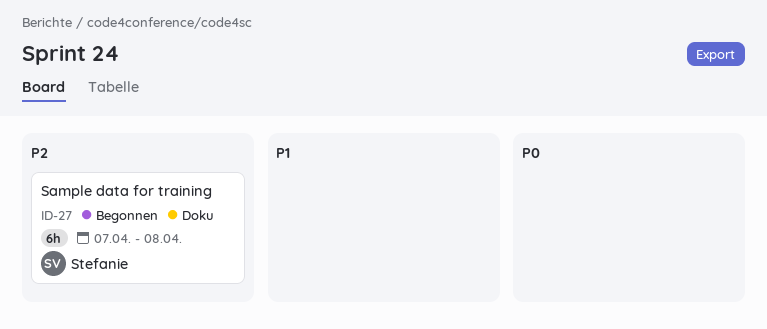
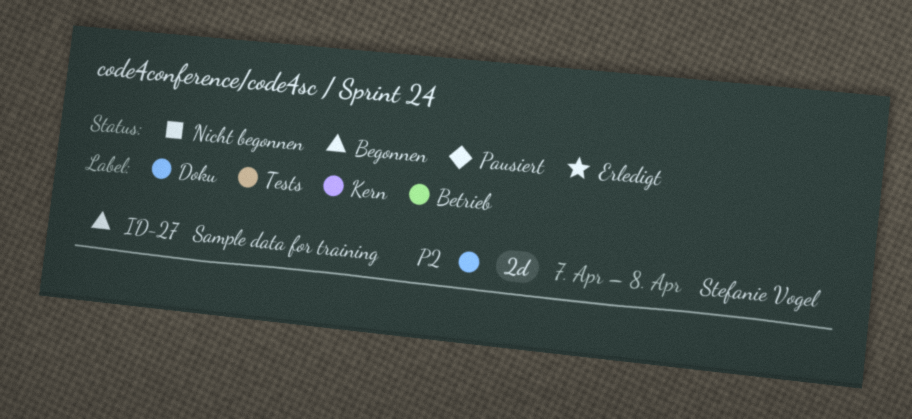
ID-27, estimate: 6h -> 2d

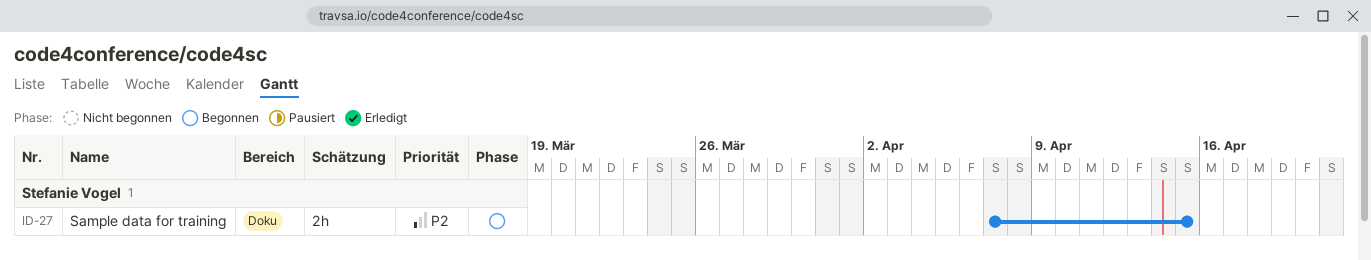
ID-27, estimate: 2d -> 2h
ID-27, due: Apr 8 -> Apr 15

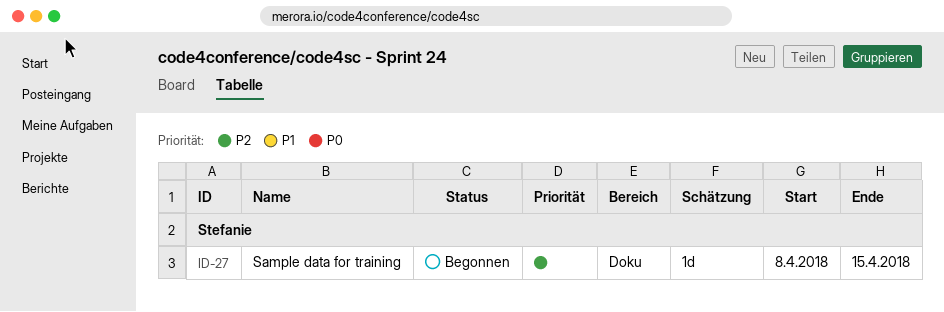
ID-27, estimate: 2h -> 1d
ID-27, start: Apr 7 -> Apr 8

